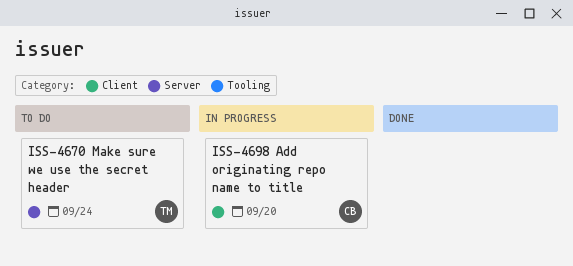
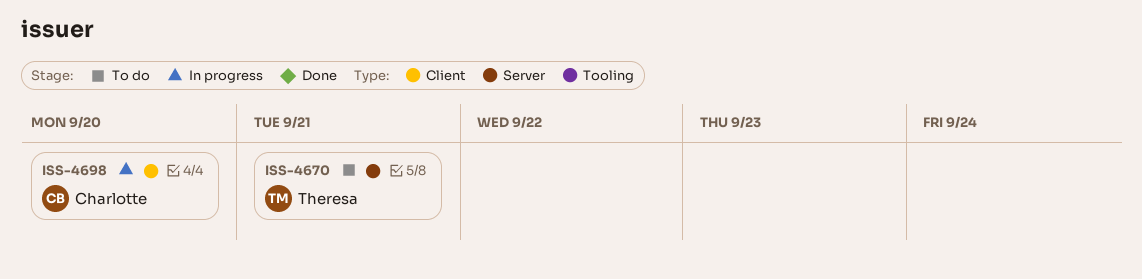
ISS-4670, due: Sep 24 -> Sep 21

